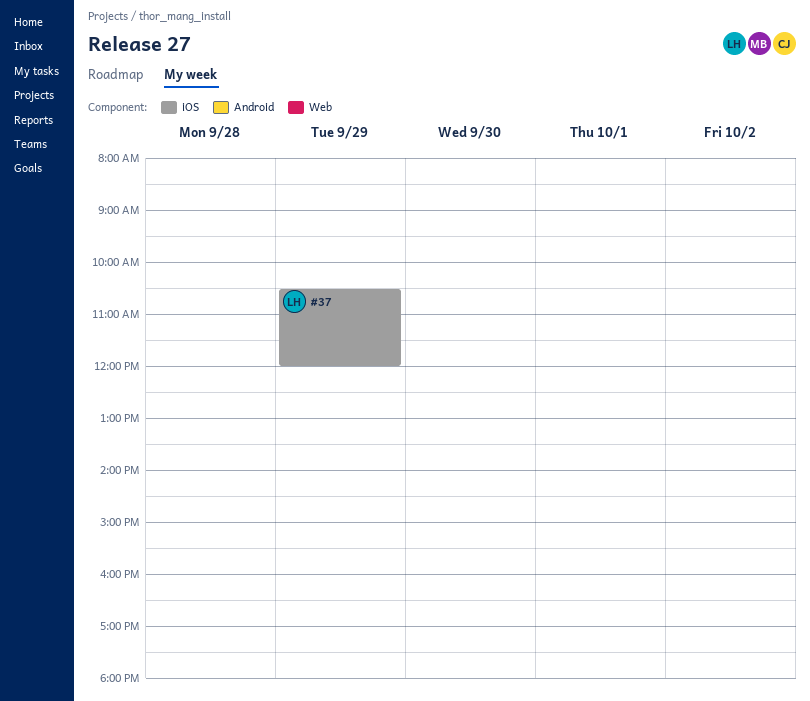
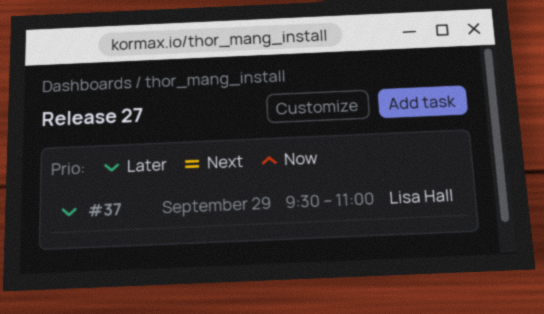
#37, begins: 10:30 -> 09:30
#37, ends: 12:00 -> 11:00

